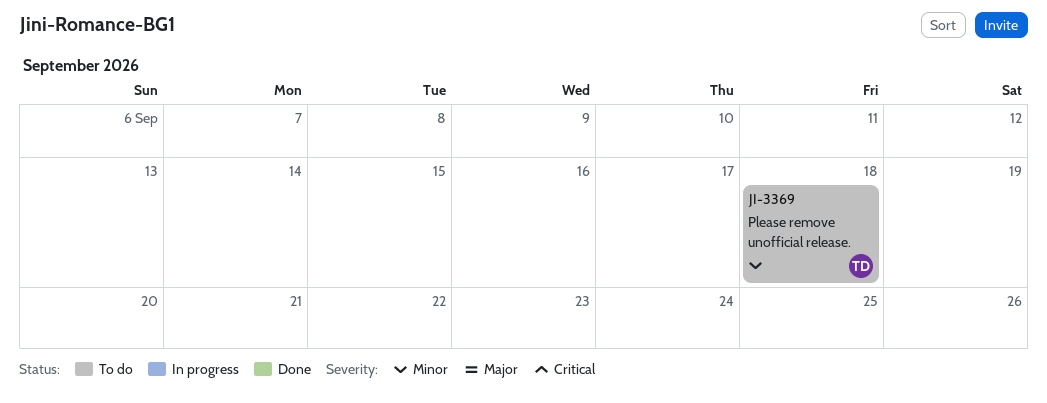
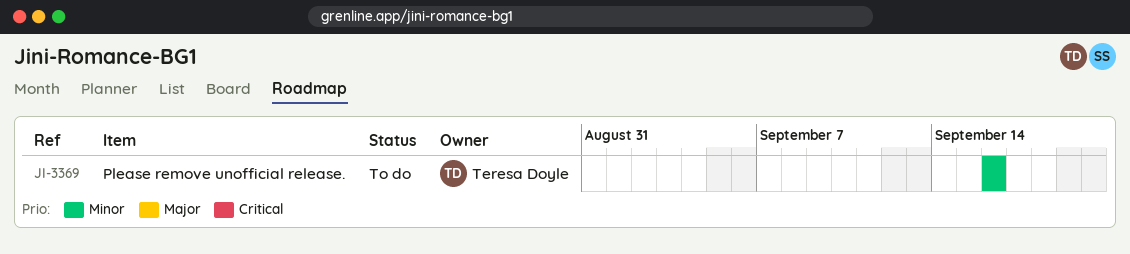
JI-3369, due: Sep 18 -> Sep 16

